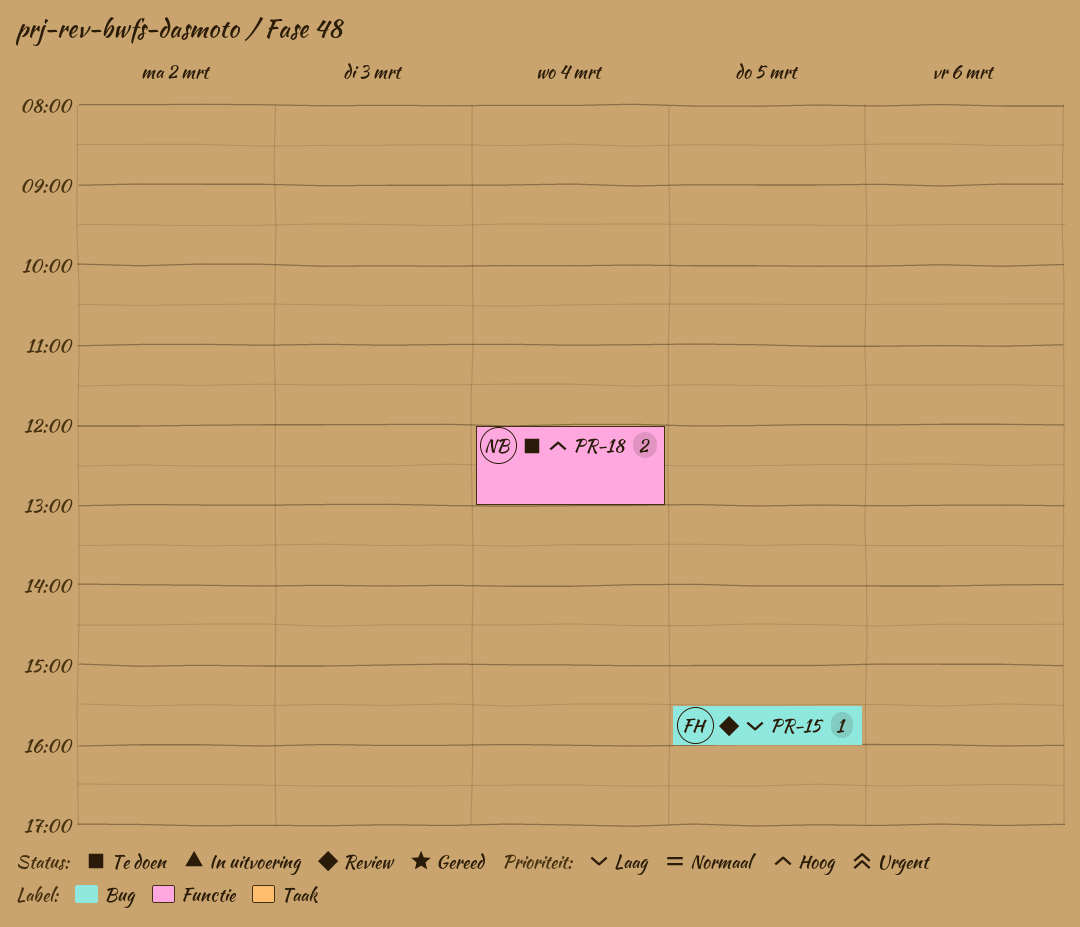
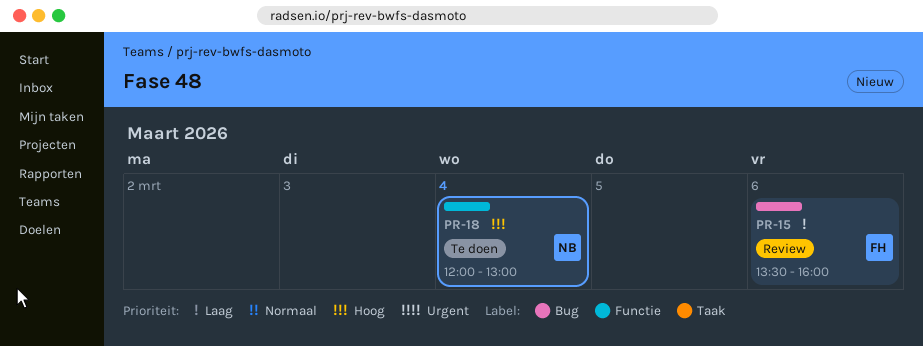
PR-15, day: Mar 5 -> Mar 6
PR-15, begins: 15:30 -> 13:30

